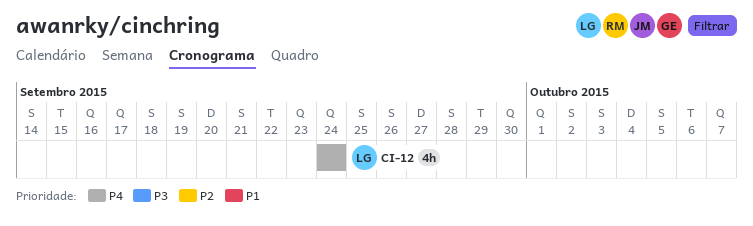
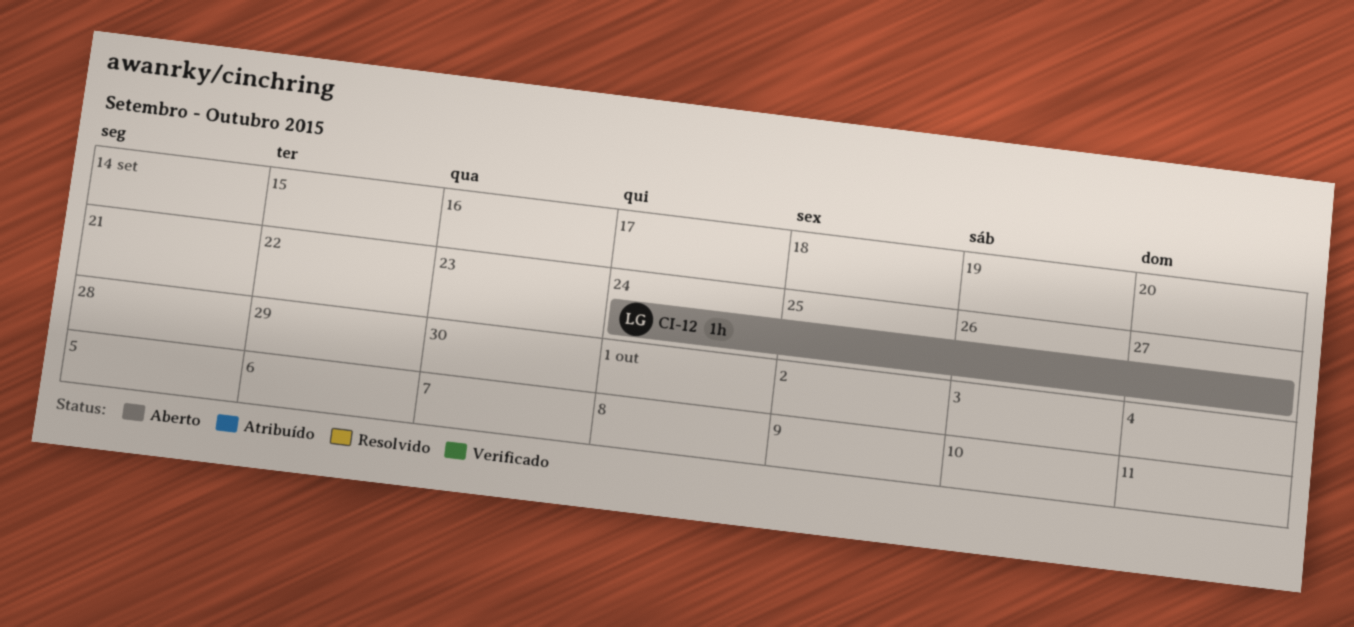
CI-12, estimate: 4h -> 1h
CI-12, due: Sep 24 -> Sep 27

